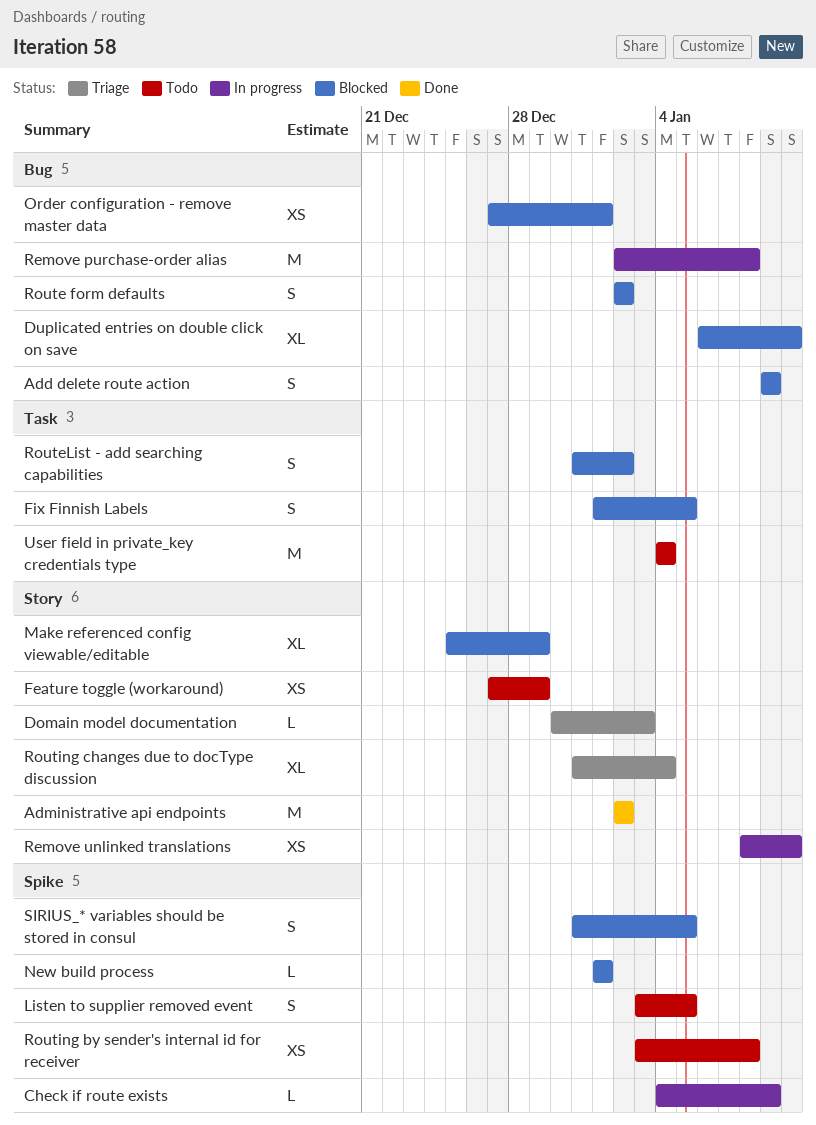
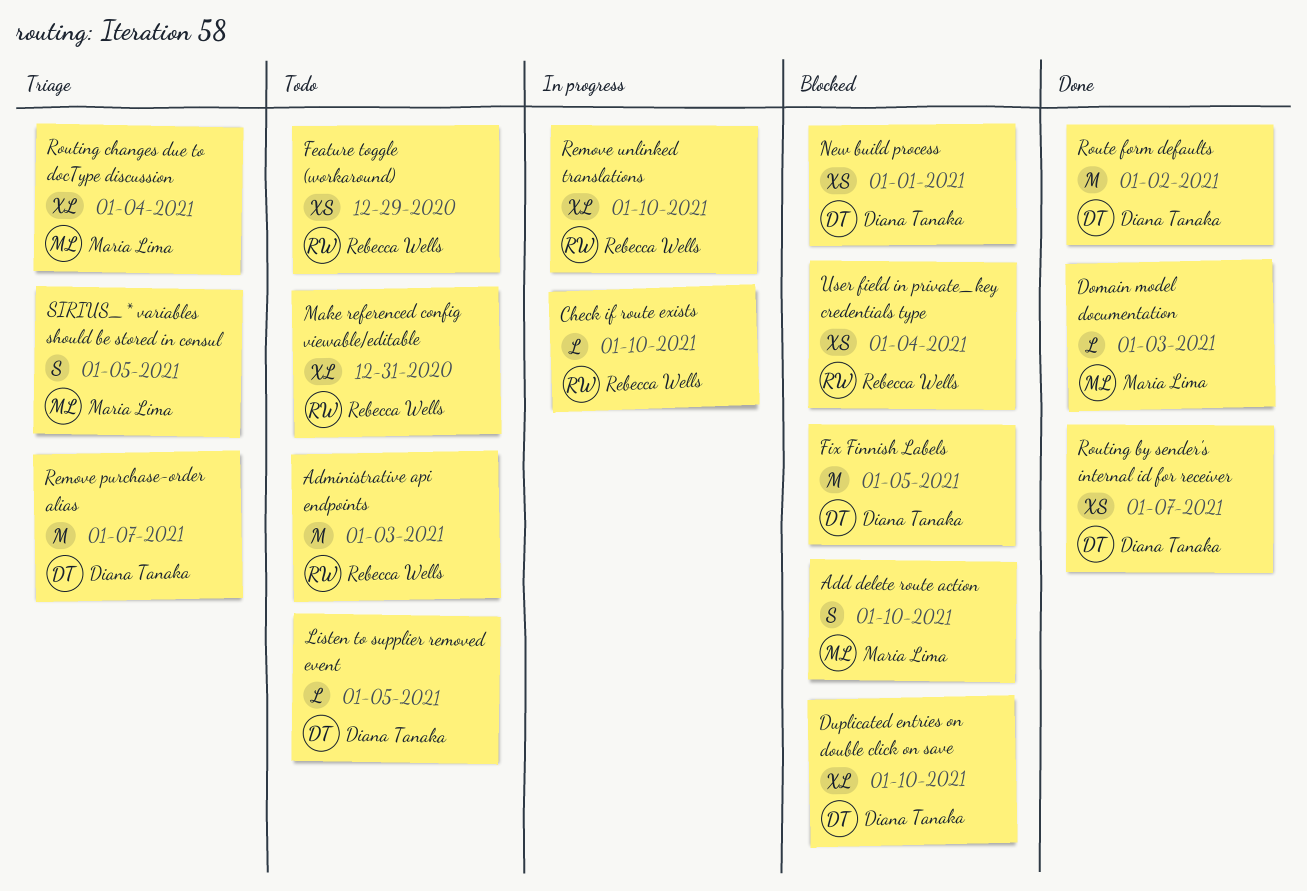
Add delete route action, due: Jan 9 -> Jan 10
Administrative api endpoints, status: Done -> Todo
Administrative api endpoints, due: Jan 2 -> Jan 3
Check if route exists, due: Jan 9 -> Jan 10
Domain model documentation, status: Triage -> Done
Fix Finnish Labels, estimate: S -> M
Listen to supplier removed event, estimate: S -> L
Make referenced config viewable/editable, status: Blocked -> Todo
Make referenced config viewable/editable, due: Dec 29 -> Dec 31
New build process, estimate: L -> XS
Order configuration - remove master data: present -> none
Remove purchase-order alias, status: In progress -> Triage
Remove purchase-order alias, due: Jan 8 -> Jan 7
Remove unlinked translations, estimate: XS -> XL
Route form defaults, status: Blocked -> Done
Route form defaults, estimate: S -> M
RouteList - add searching capabilities: present -> none
Routing by sender's internal id for receiver, status: Todo -> Done
Routing by sender's internal id for receiver, due: Jan 8 -> Jan 7
SIRIUS_* variables should be stored in consul, status: Blocked -> Triage
User field in private_key credentials type, status: Todo -> Blocked
User field in private_key credentials type, estimate: M -> XS

